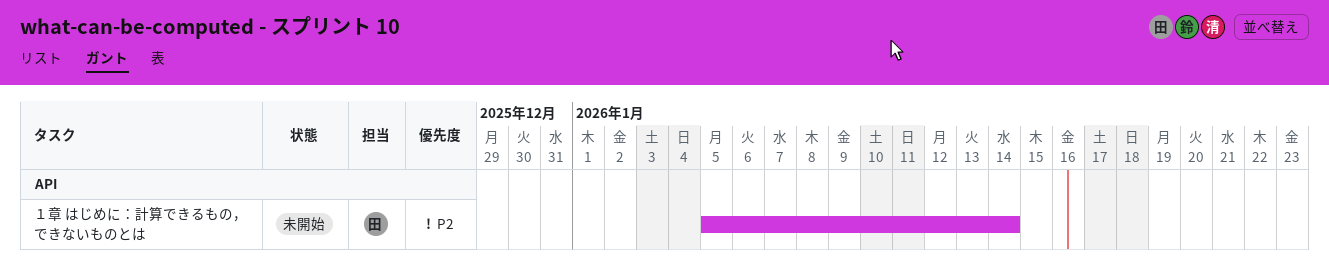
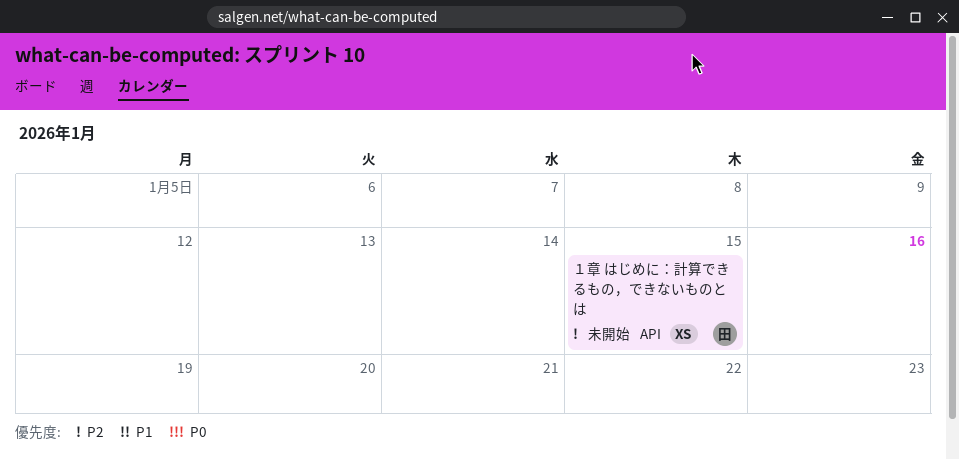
１章 はじめに：計算できるもの，できないものとは, due: Jan 14 -> Jan 15

